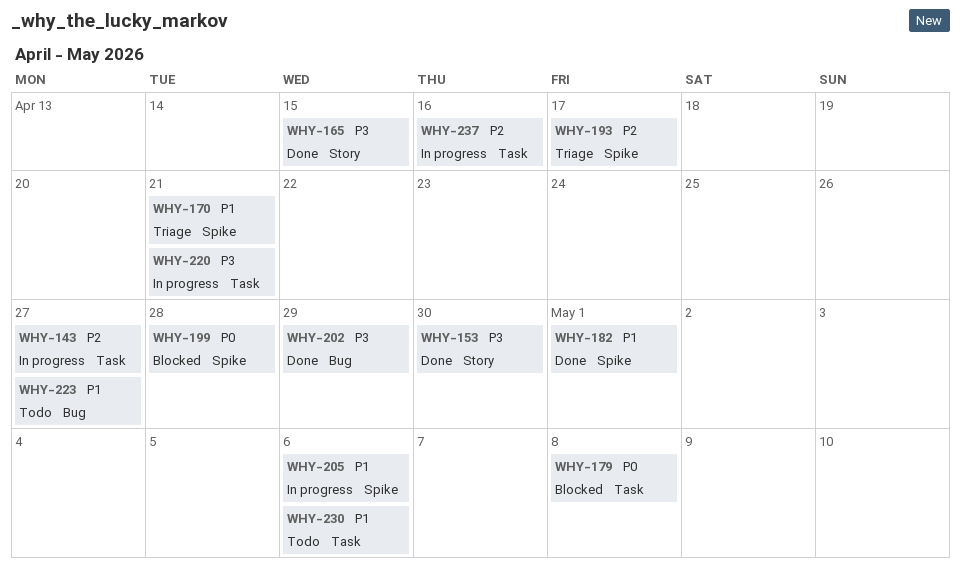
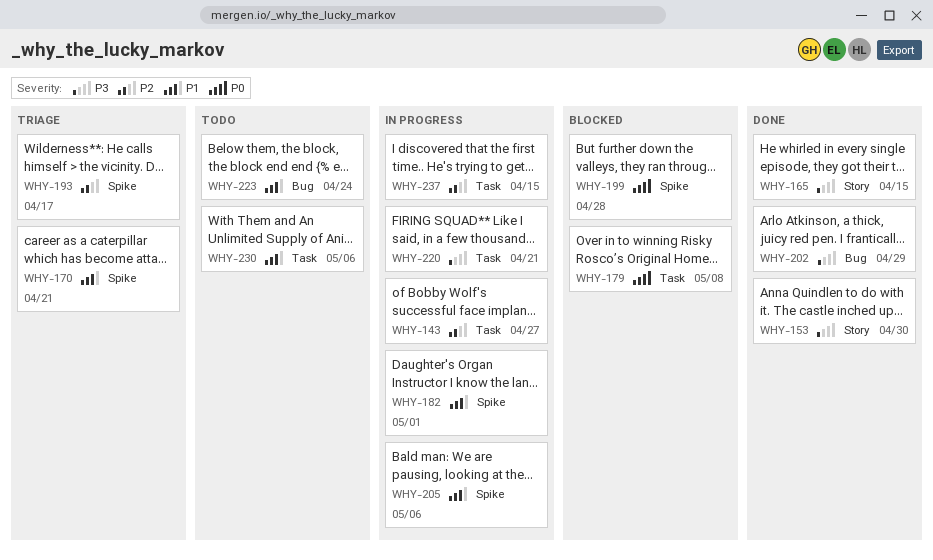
WHY-182, status: Done -> In progress
WHY-223, due: Apr 27 -> Apr 24
WHY-237, due: Apr 16 -> Apr 15

